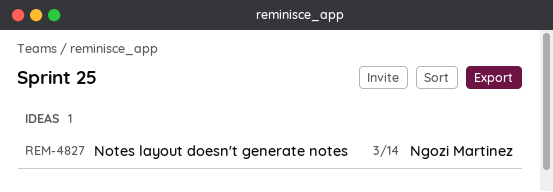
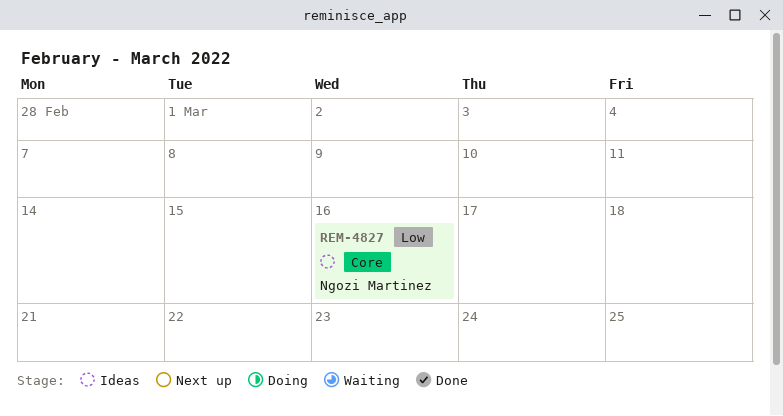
REM-4827, due: Mar 14 -> Mar 16

